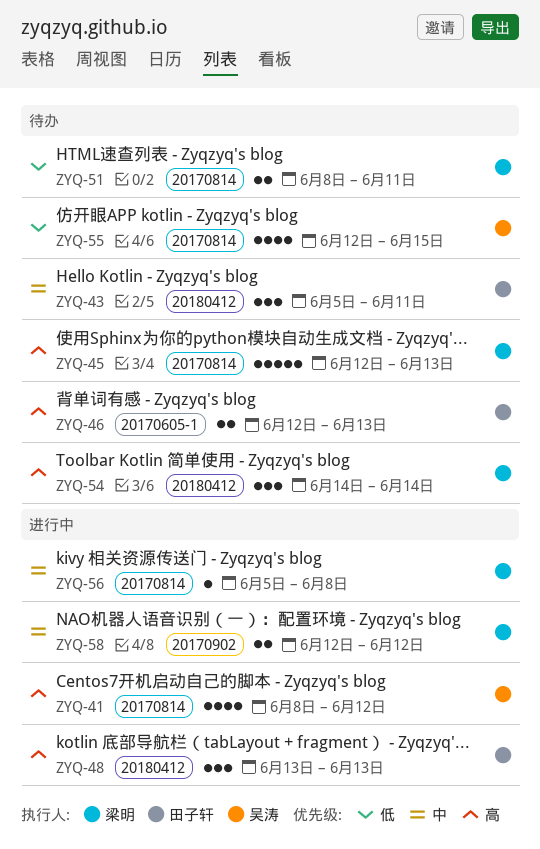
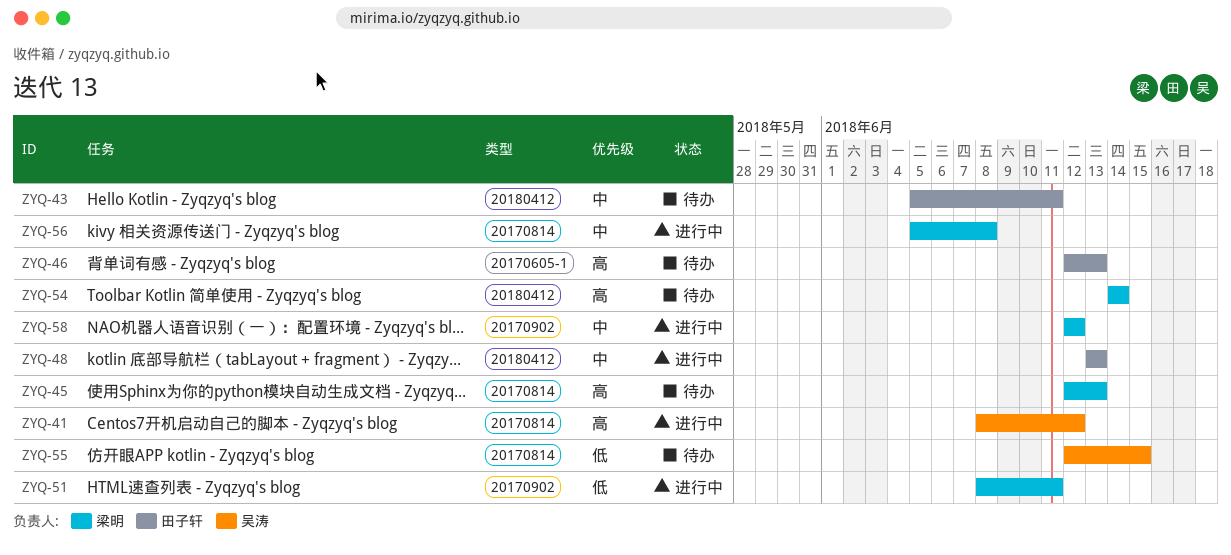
ZYQ-48, priority: 高 -> 中
ZYQ-51, status: 待办 -> 进行中
ZYQ-51, label: 20170814 -> 20170902

